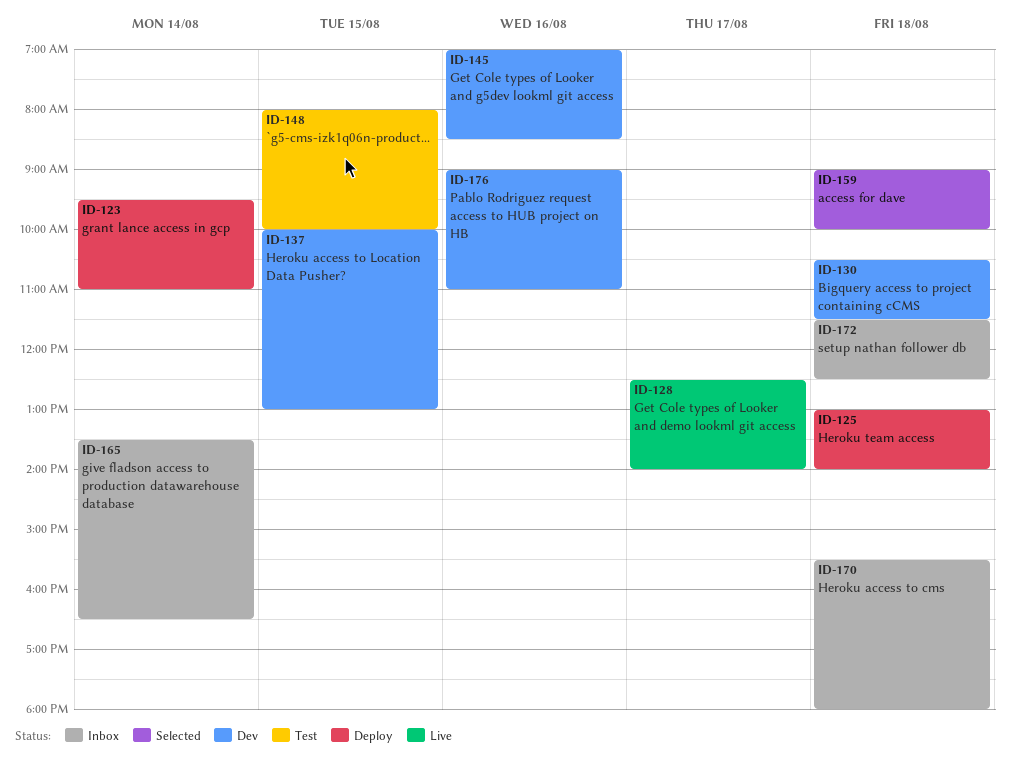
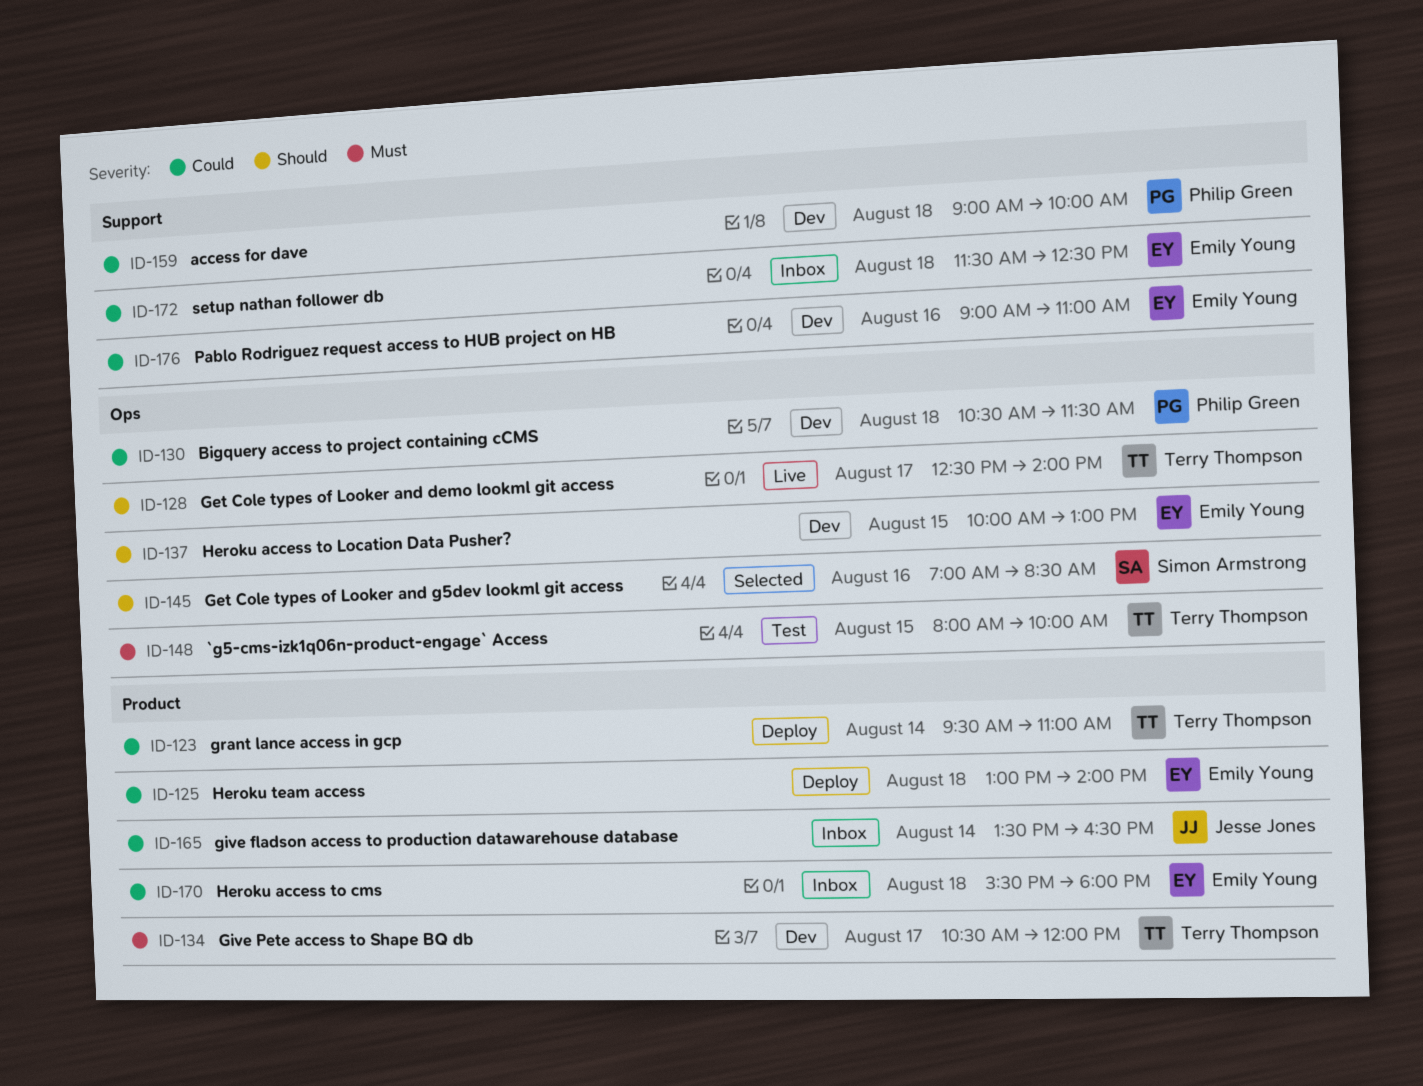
ID-134: none -> present
ID-145, status: Dev -> Selected
ID-159, status: Selected -> Dev

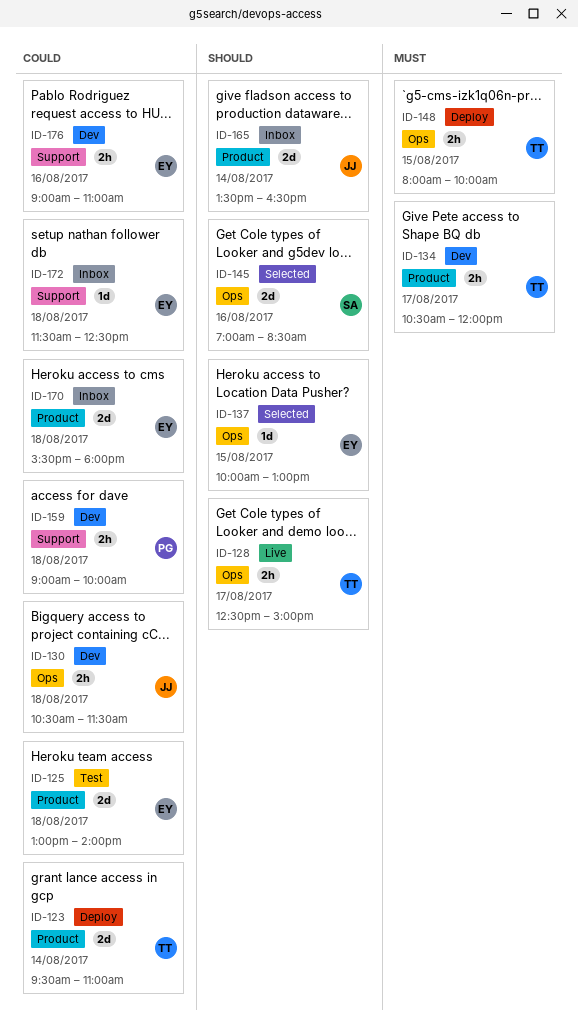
ID-125, status: Deploy -> Test
ID-128, ends: 14:00 -> 15:00
ID-130, owner: Philip Green -> Jesse Jones
ID-137, status: Dev -> Selected
ID-148, status: Test -> Deploy
ID-165, priority: Could -> Should

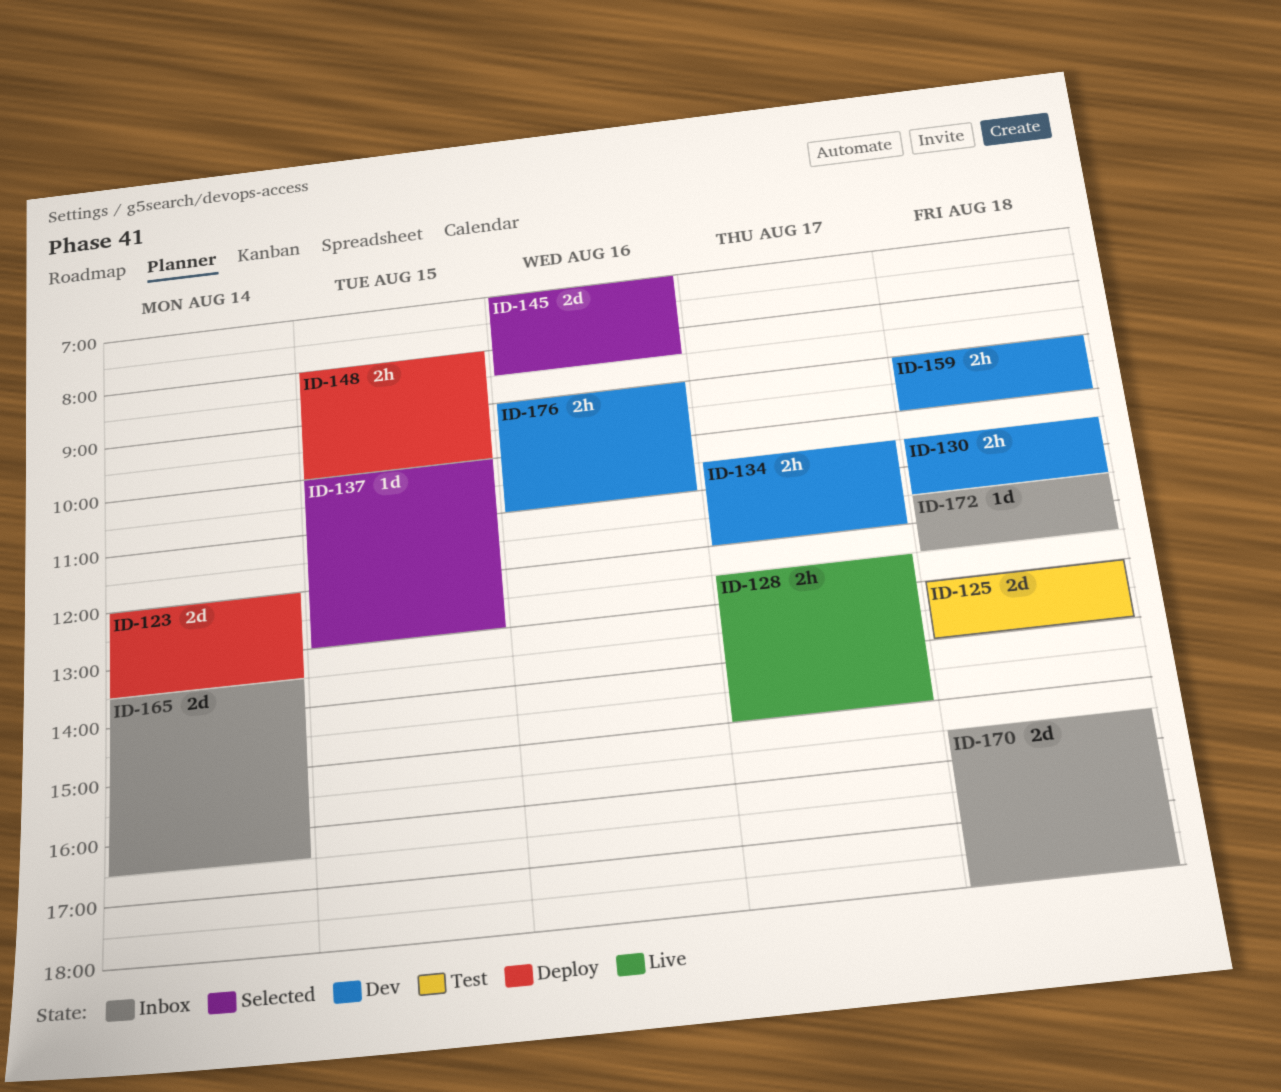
ID-123, begins: 09:30 -> 12:00
ID-123, ends: 11:00 -> 13:30

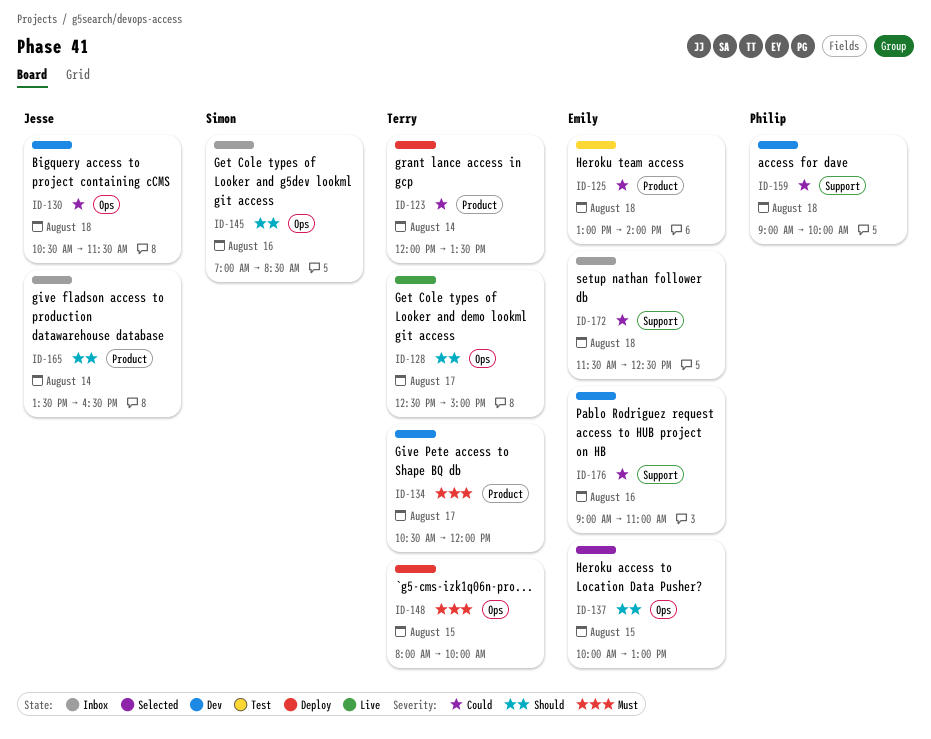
ID-145, status: Selected -> Inbox
ID-170: present -> none

